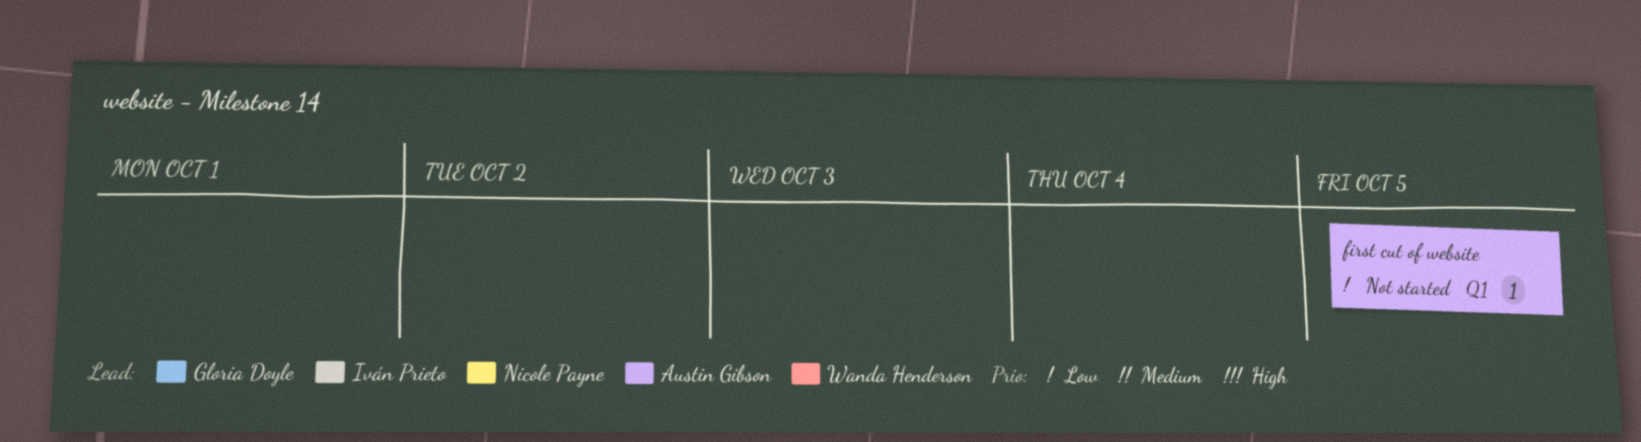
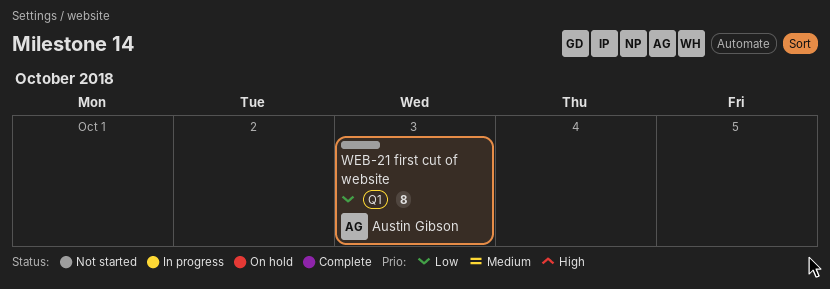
first cut of website, estimate: 1 -> 8
first cut of website, due: Oct 5 -> Oct 3

